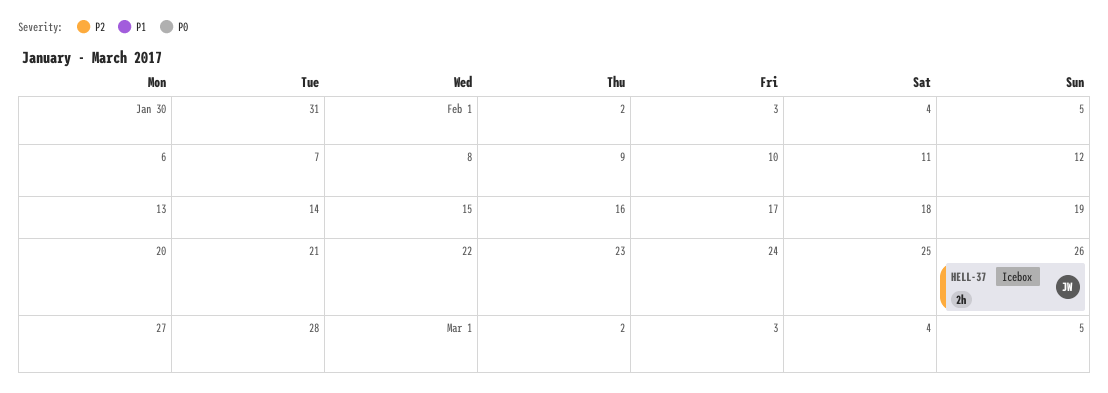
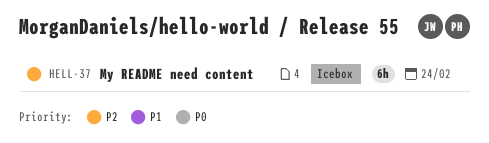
HELL-37, estimate: 2h -> 6h
HELL-37, due: Feb 26 -> Feb 24

